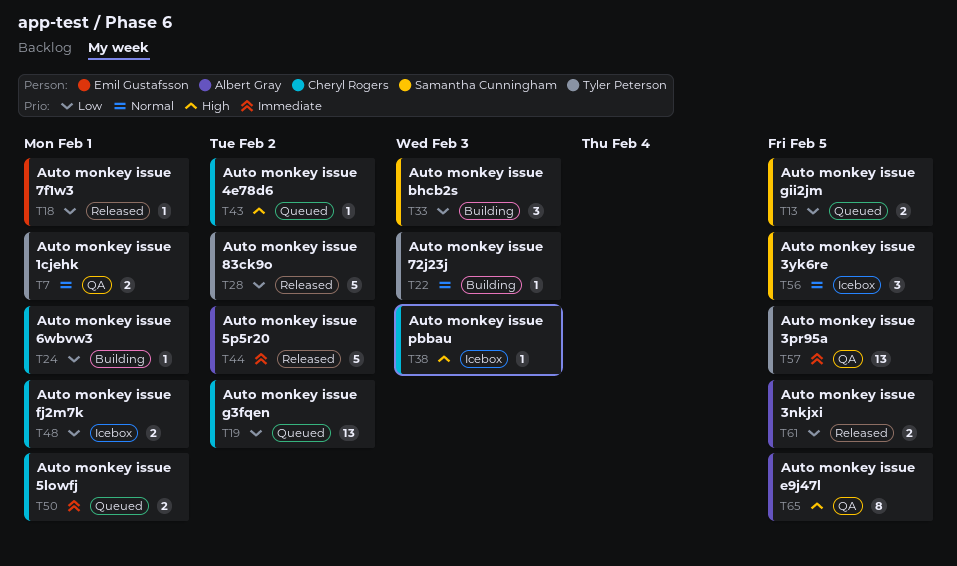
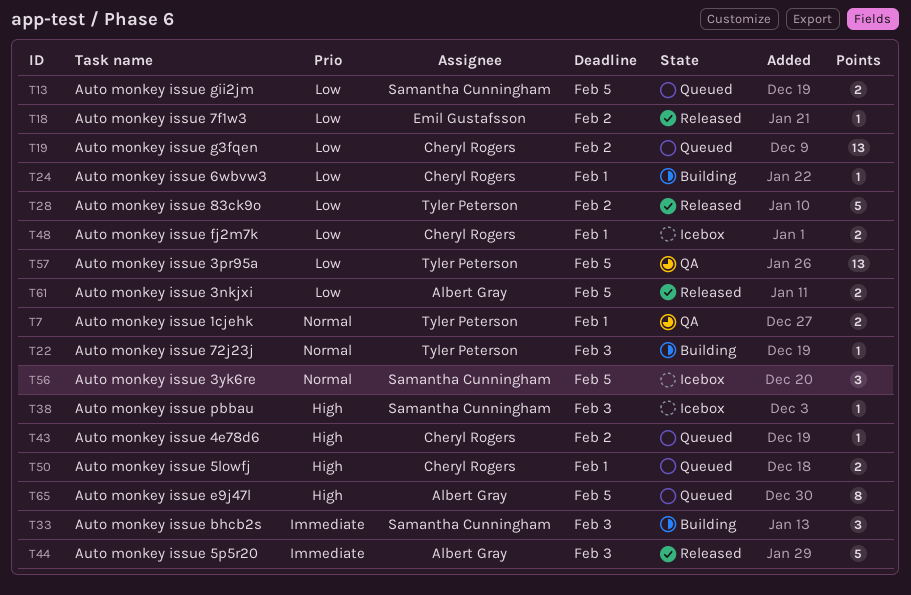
T18, due: Feb 1 -> Feb 2
T33, priority: Low -> Immediate
T38, owner: Cheryl Rogers -> Samantha Cunningham
T44, due: Feb 2 -> Feb 3
T50, priority: Immediate -> High
T57, priority: Immediate -> Low
T65, status: QA -> Queued

